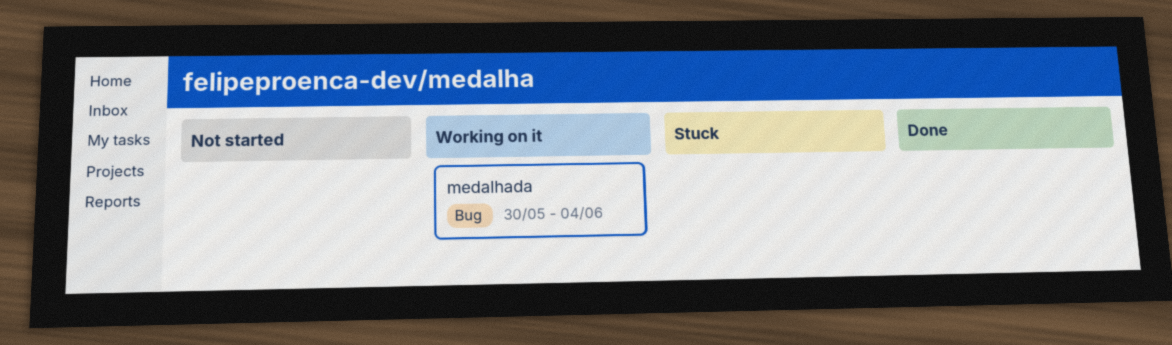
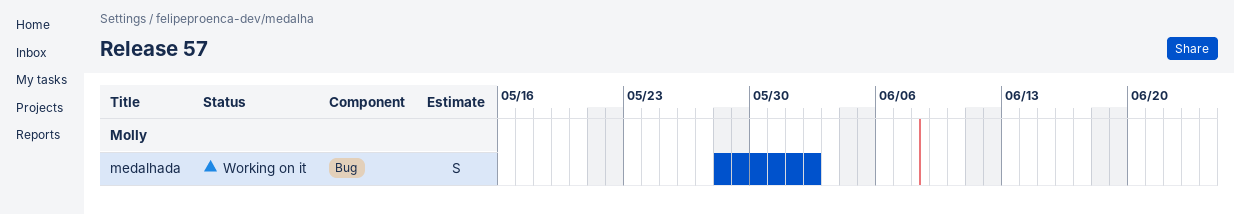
medalhada, start: May 30 -> May 28
medalhada, due: Jun 4 -> Jun 2

